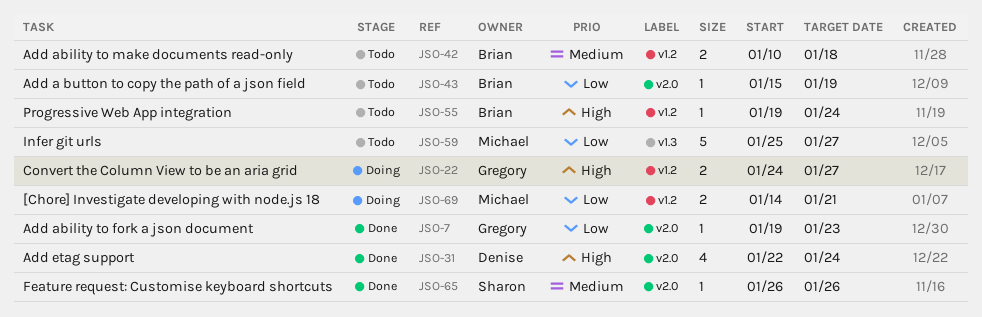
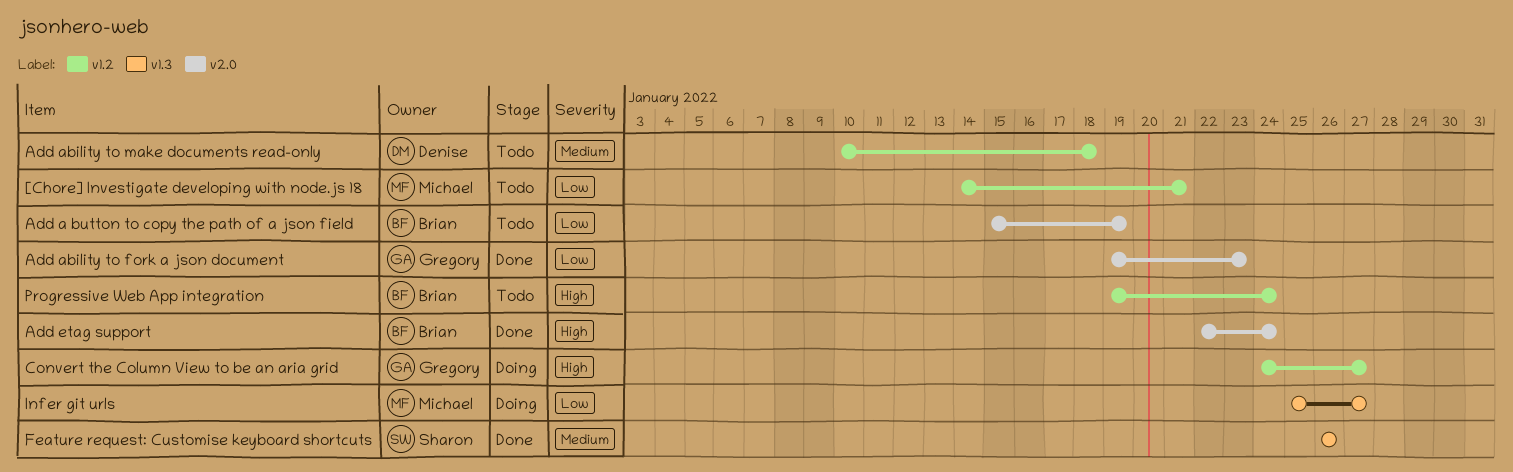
[Chore] Investigate developing with node.js 18, status: Doing -> Todo
Add ability to make documents read-only, owner: Brian -> Denise
Add etag support, owner: Denise -> Brian
Feature request: Customise keyboard shortcuts, label: v2.0 -> v1.3
Infer git urls, status: Todo -> Doing

